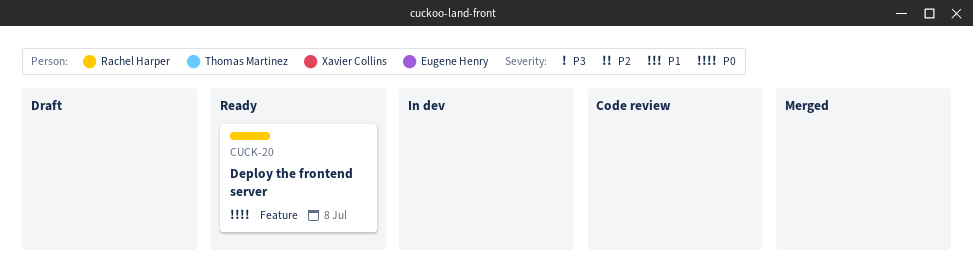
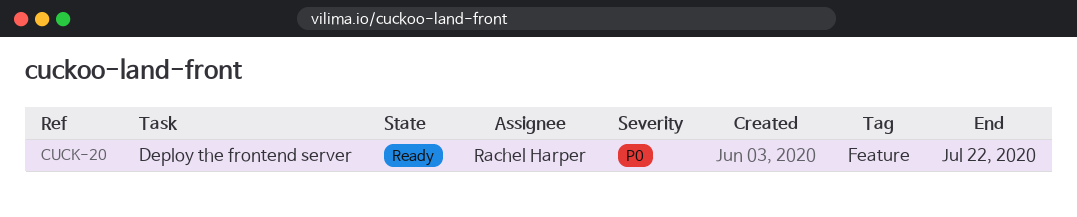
CUCK-20, due: Jul 8 -> Jul 22

